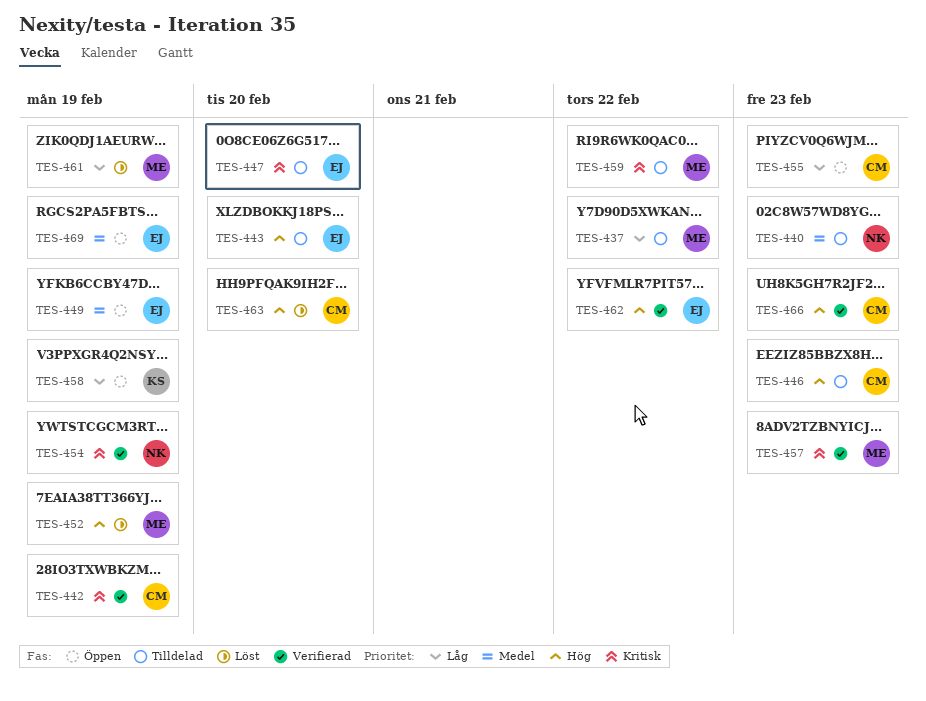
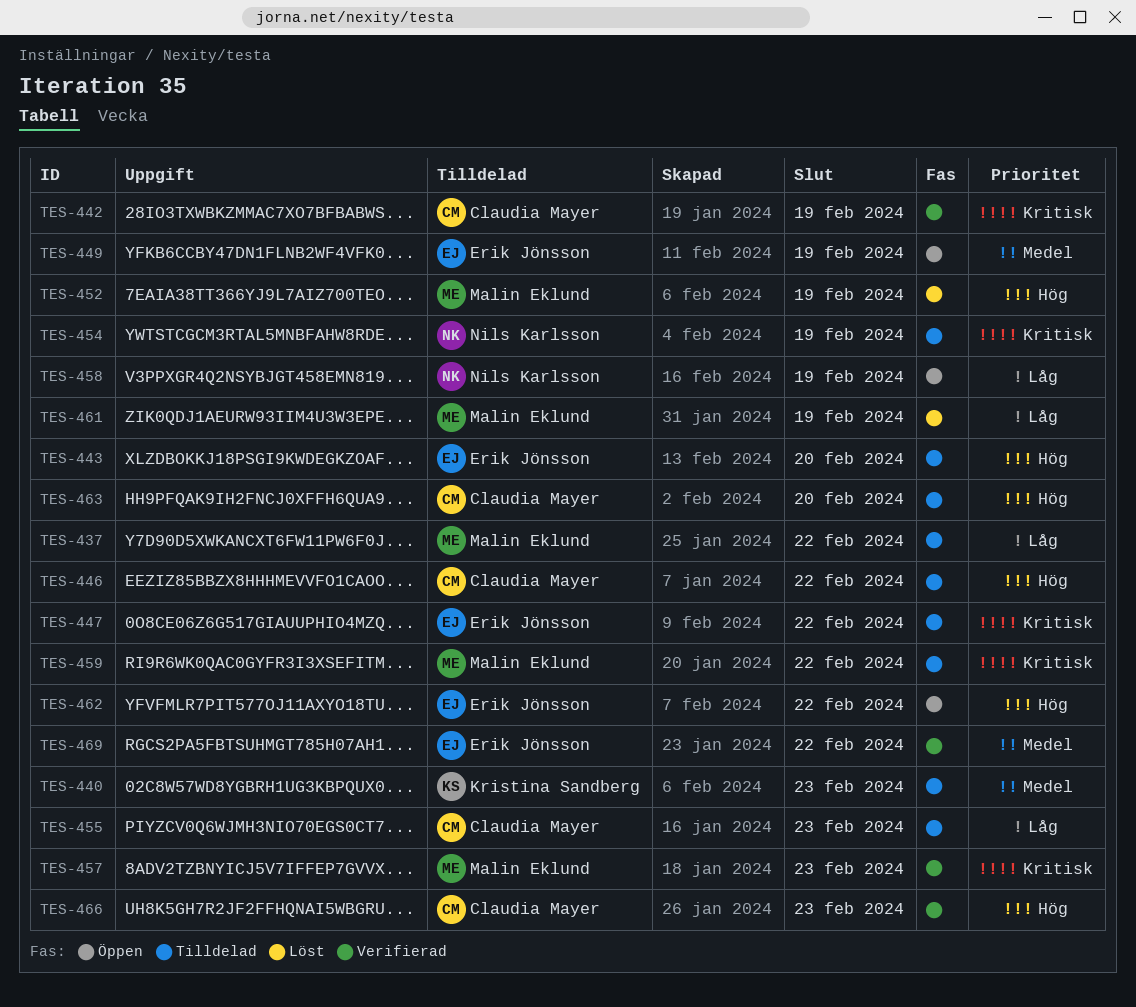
TES-440, owner: Nils Karlsson -> Kristina Sandberg
TES-446, due: Feb 23 -> Feb 22
TES-447, due: Feb 20 -> Feb 22
TES-454, status: Verifierad -> Tilldelad
TES-455, status: Öppen -> Tilldelad
TES-458, owner: Kristina Sandberg -> Nils Karlsson
TES-462, status: Verifierad -> Öppen
TES-463, status: Löst -> Tilldelad
TES-469, status: Öppen -> Verifierad
TES-469, due: Feb 19 -> Feb 22

